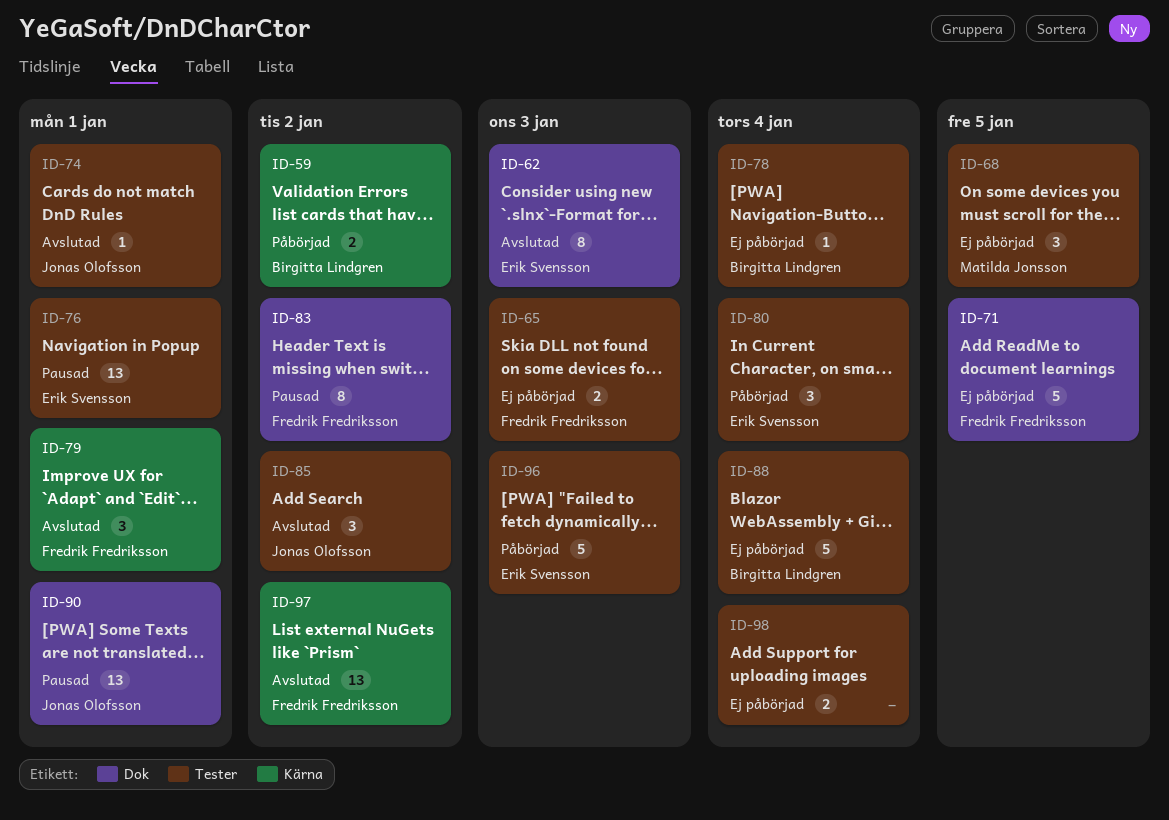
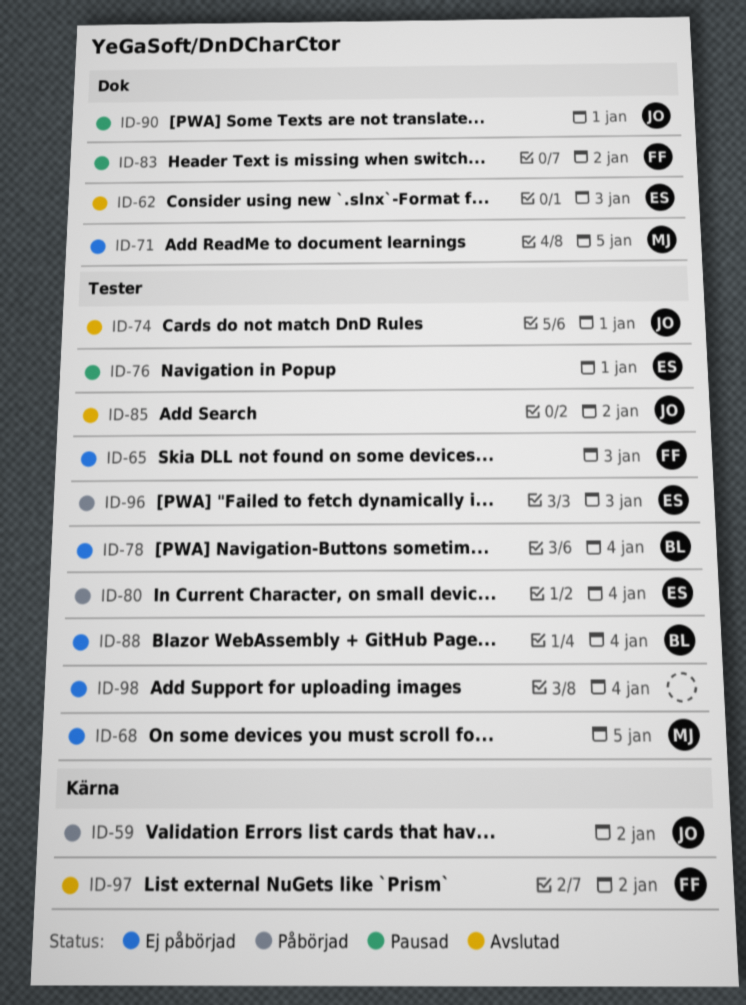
ID-59, owner: Birgitta Lindgren -> Jonas Olofsson
ID-71, owner: Fredrik Fredriksson -> Matilda Jonsson
ID-79: present -> none

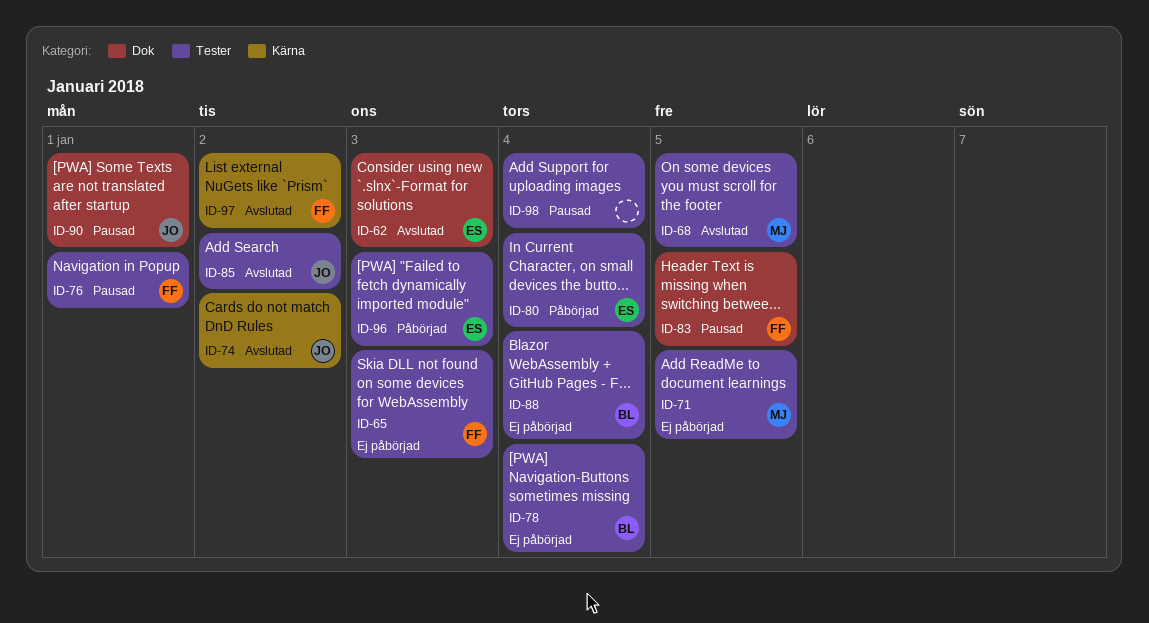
ID-59: present -> none
ID-68, status: Ej påbörjad -> Avslutad
ID-71, label: Dok -> Tester
ID-74, label: Tester -> Kärna
ID-74, due: Jan 1 -> Jan 2
ID-76, owner: ES -> FF
ID-83, due: Jan 2 -> Jan 5
ID-98, status: Ej påbörjad -> Pausad

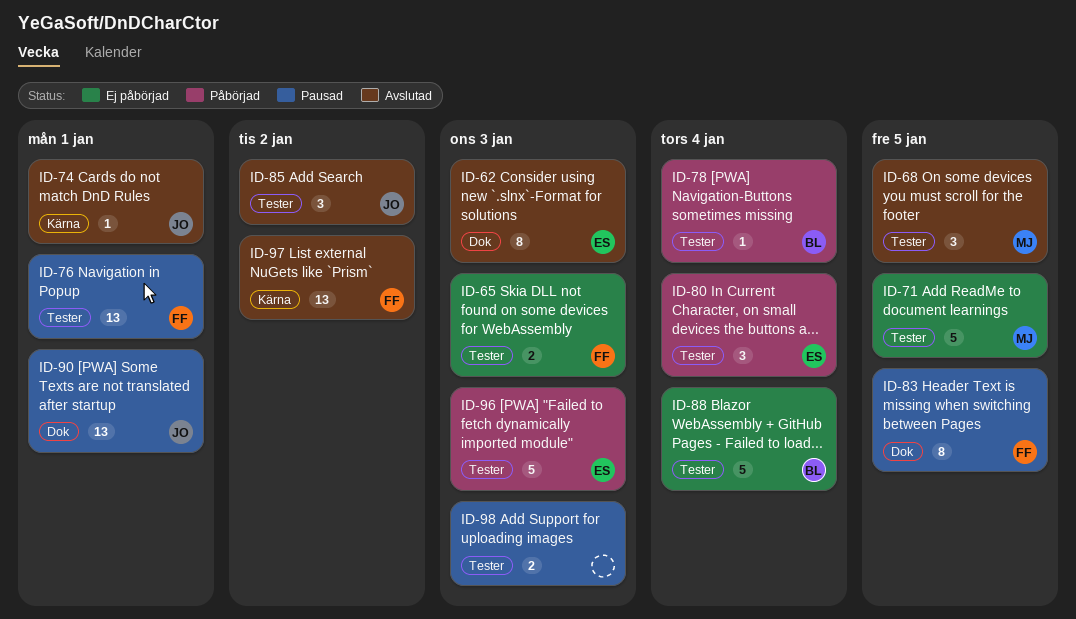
ID-74, due: Jan 2 -> Jan 1
ID-78, status: Ej påbörjad -> Påbörjad
ID-98, due: Jan 4 -> Jan 3

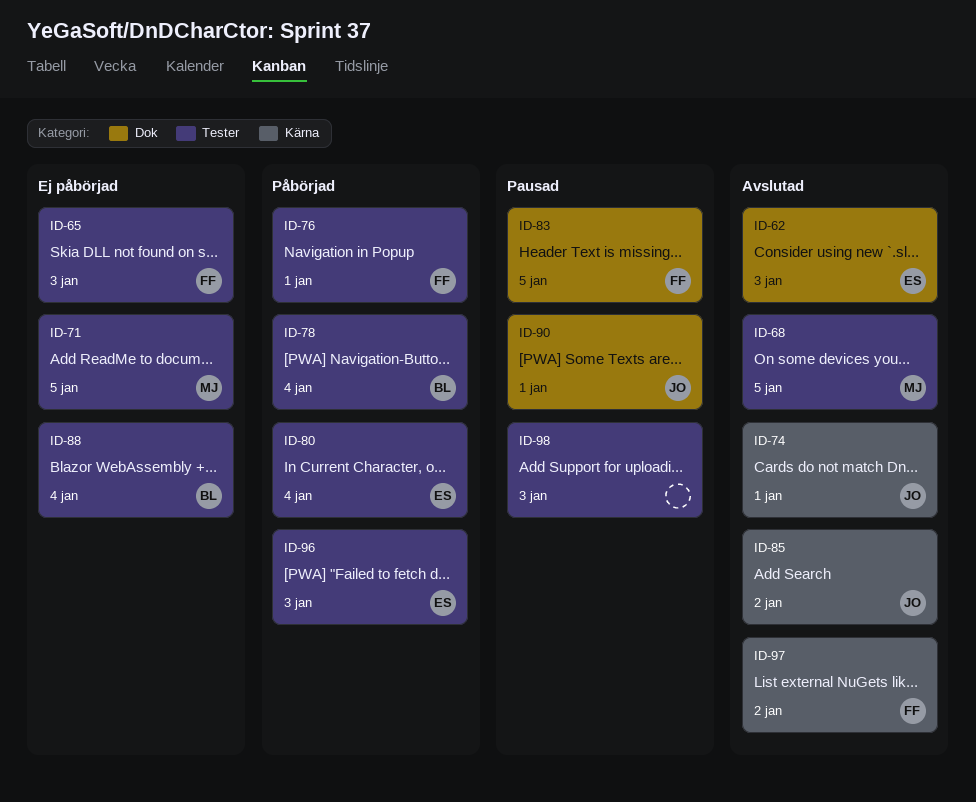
ID-76, status: Pausad -> Påbörjad
ID-85, label: Tester -> Kärna

